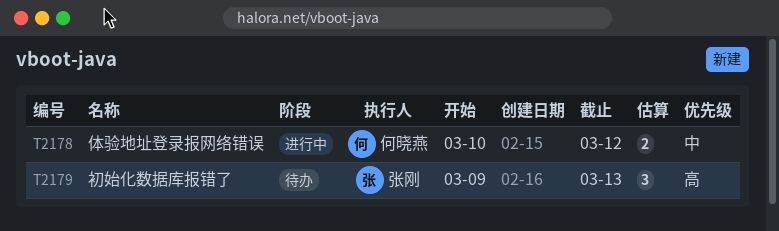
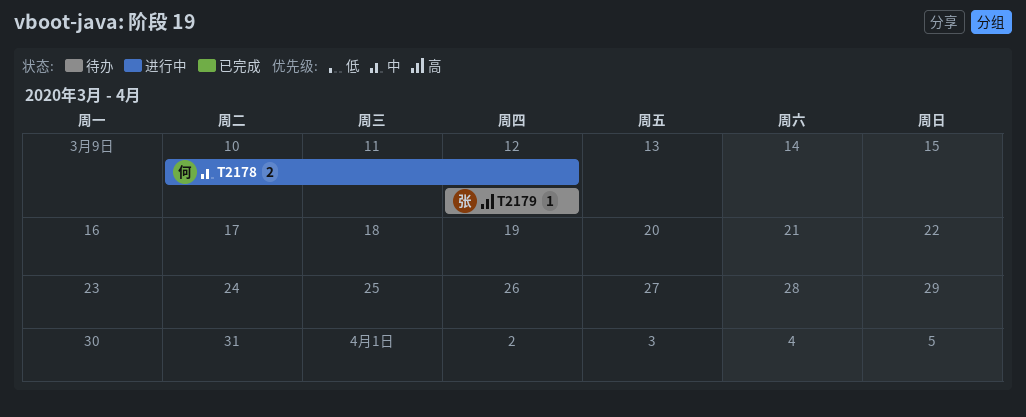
T2179, estimate: 3 -> 1
T2179, start: Mar 9 -> Mar 12
T2179, due: Mar 13 -> Mar 12

